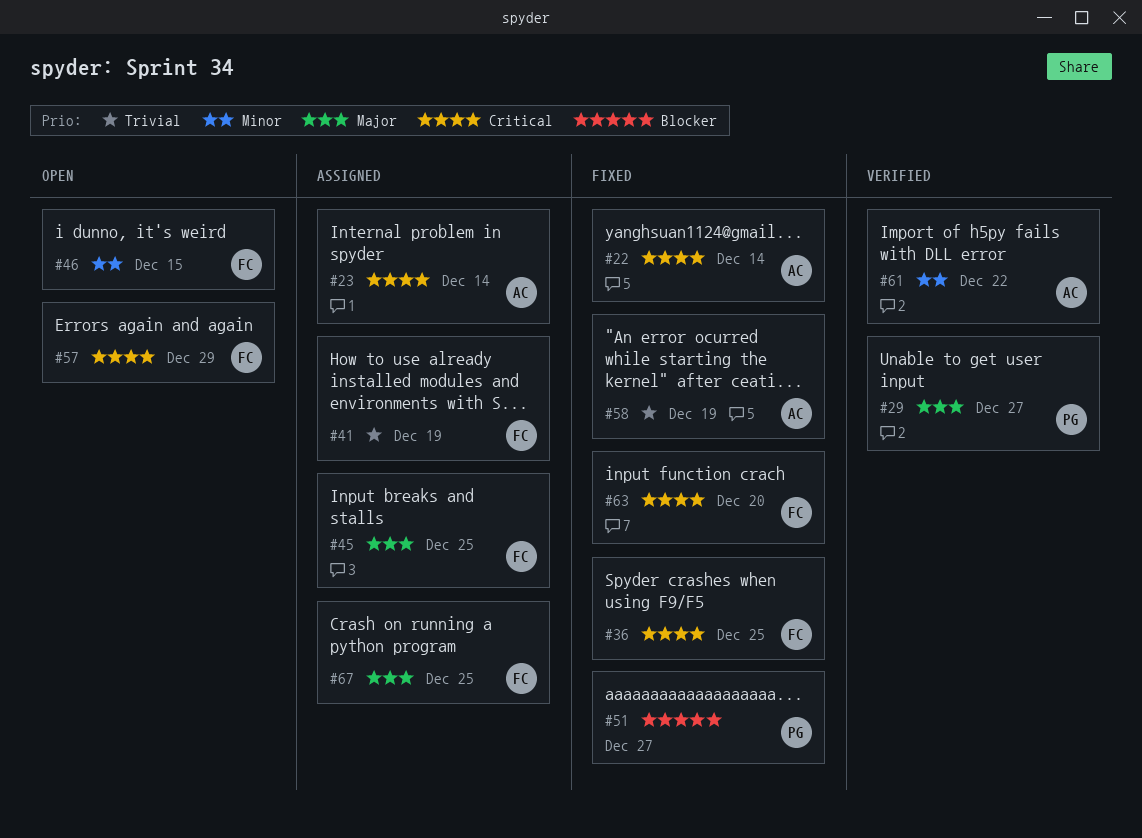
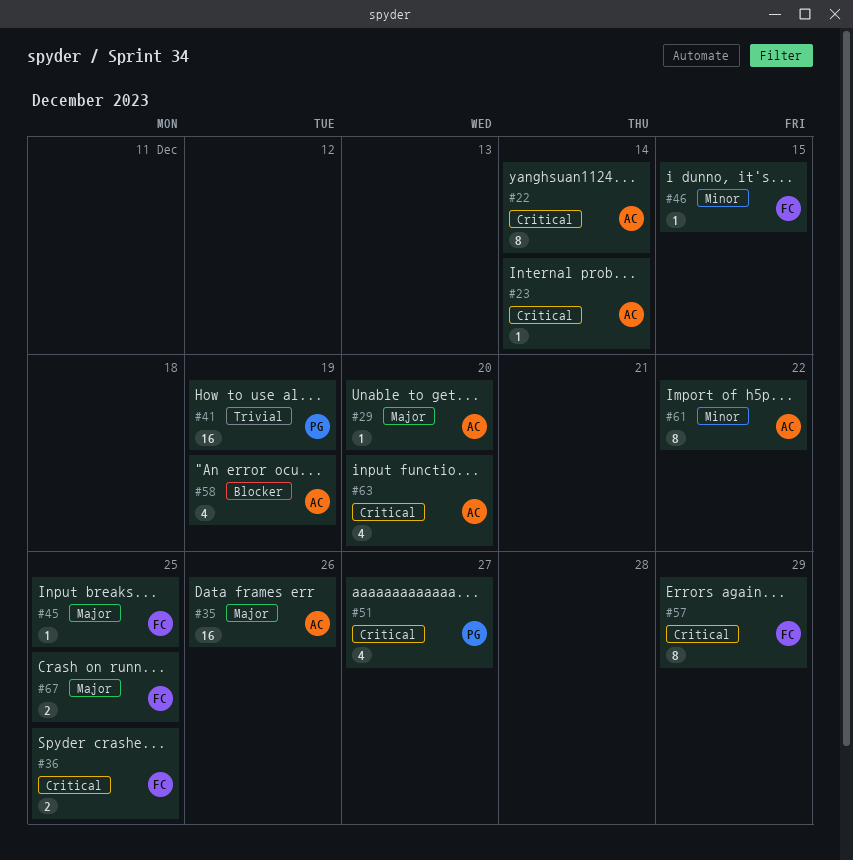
#29, owner: PG -> AC
#29, due: Dec 27 -> Dec 20
#35: none -> present
#41, owner: FC -> PG
#51, priority: Blocker -> Critical
#58, priority: Trivial -> Blocker
#63, owner: FC -> AC

